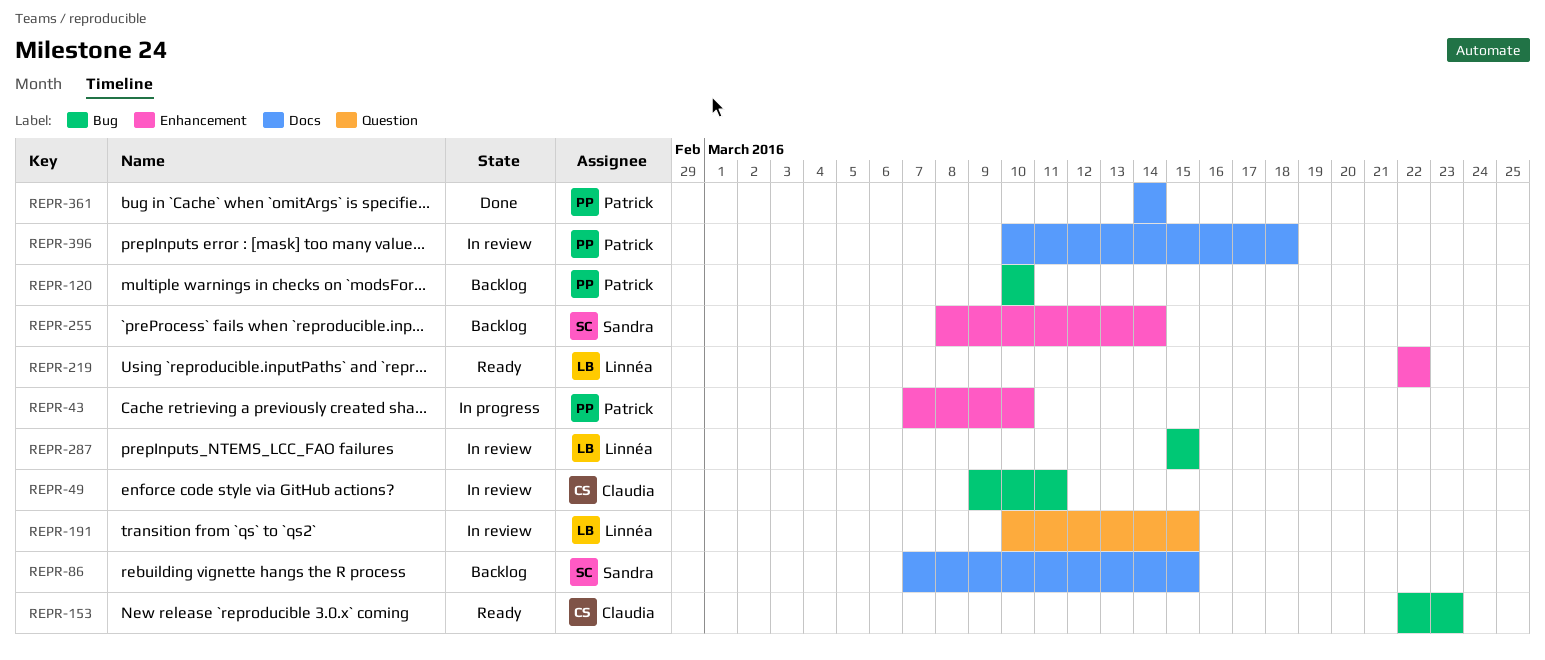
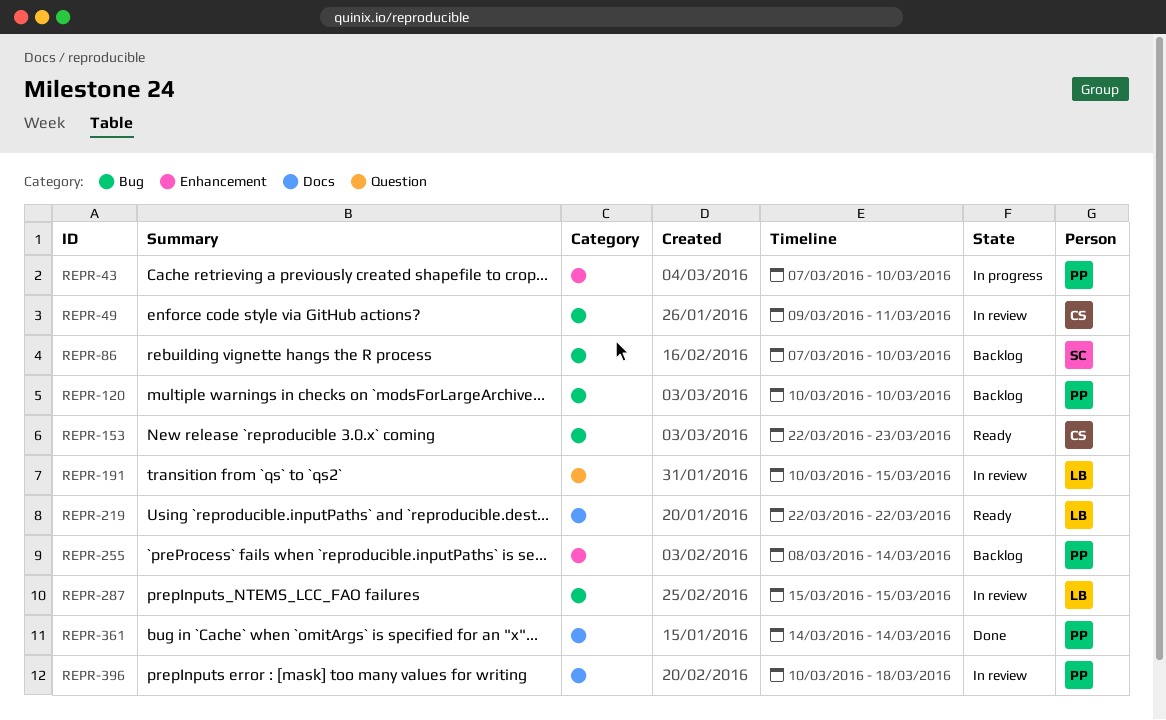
REPR-86, label: Docs -> Bug
REPR-86, due: Mar 15 -> Mar 10
REPR-219, label: Enhancement -> Docs
REPR-255, owner: Sandra -> Patrick

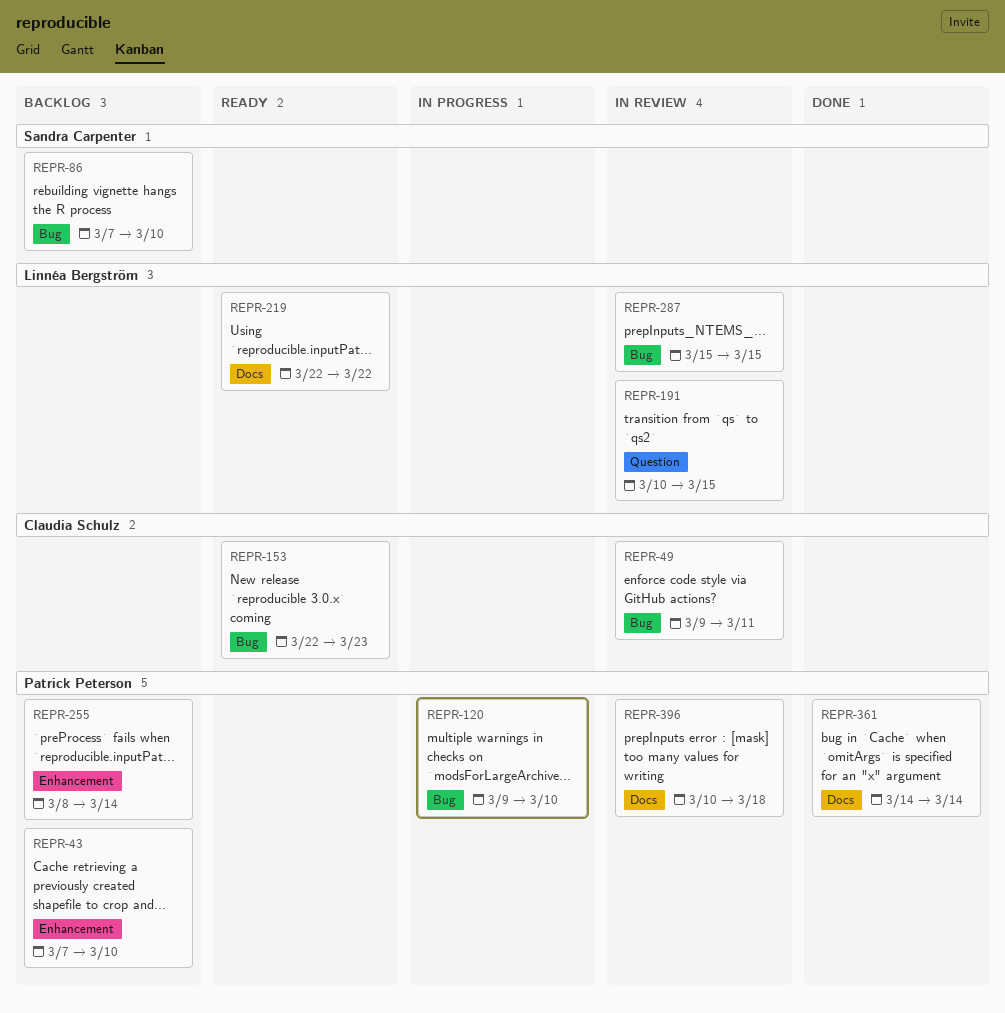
REPR-43, status: In progress -> Backlog
REPR-120, status: Backlog -> In progress
REPR-120, start: Mar 10 -> Mar 9

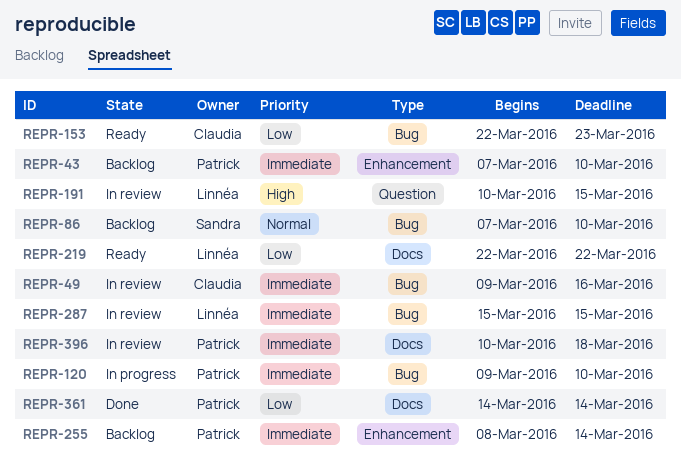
REPR-49, due: Mar 11 -> Mar 16

